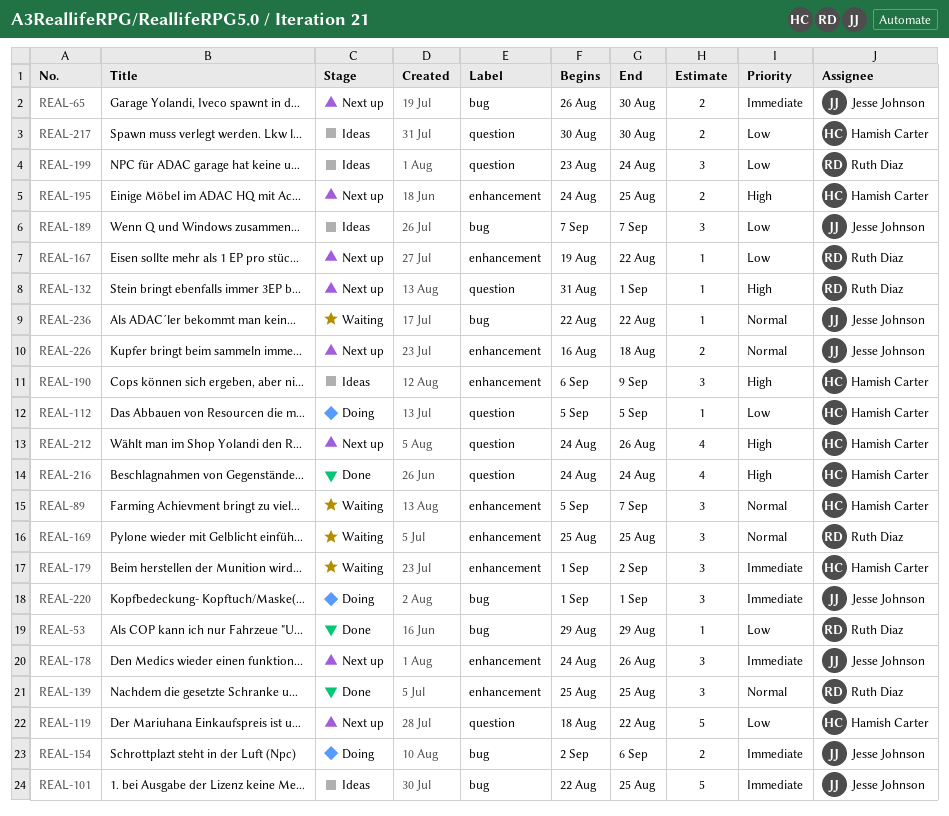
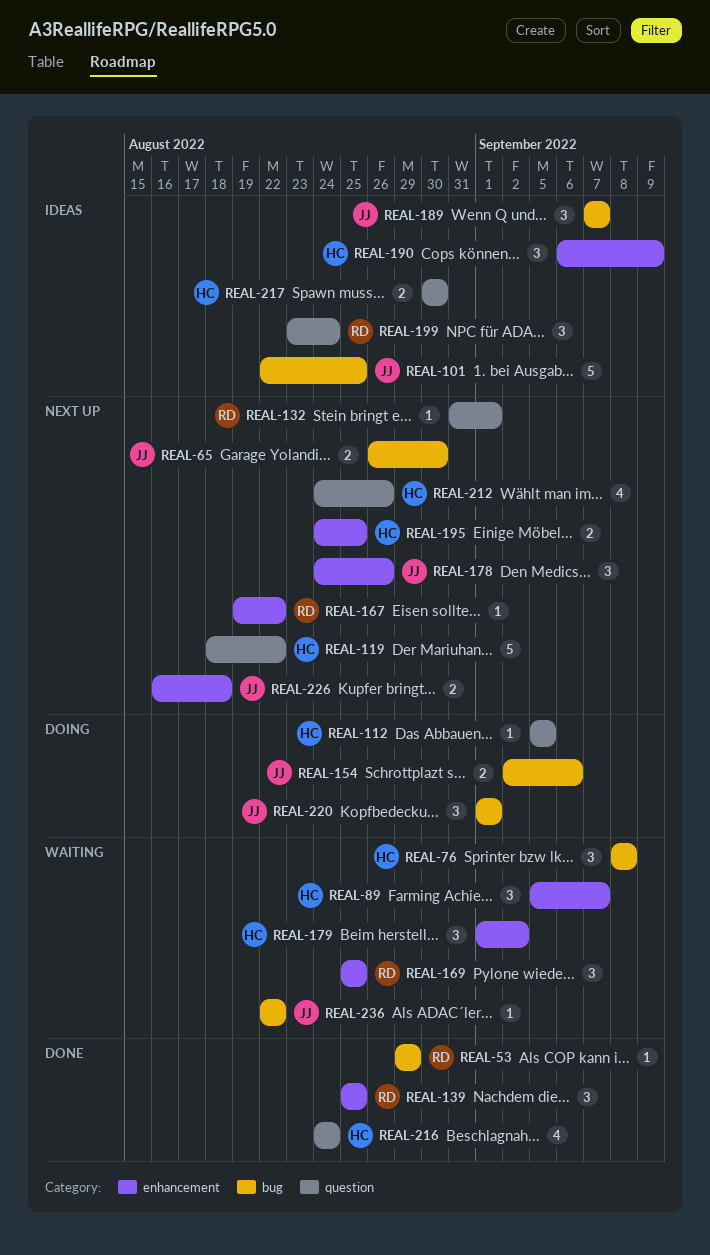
REAL-76: none -> present

